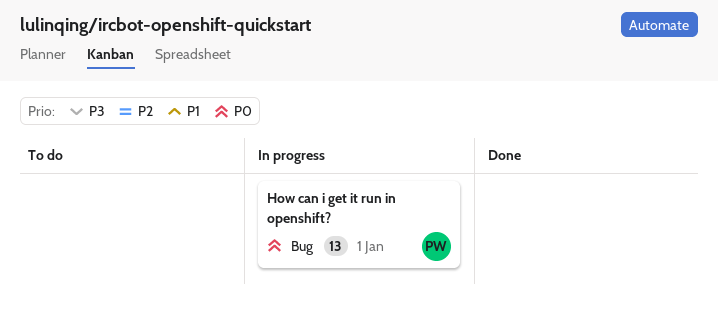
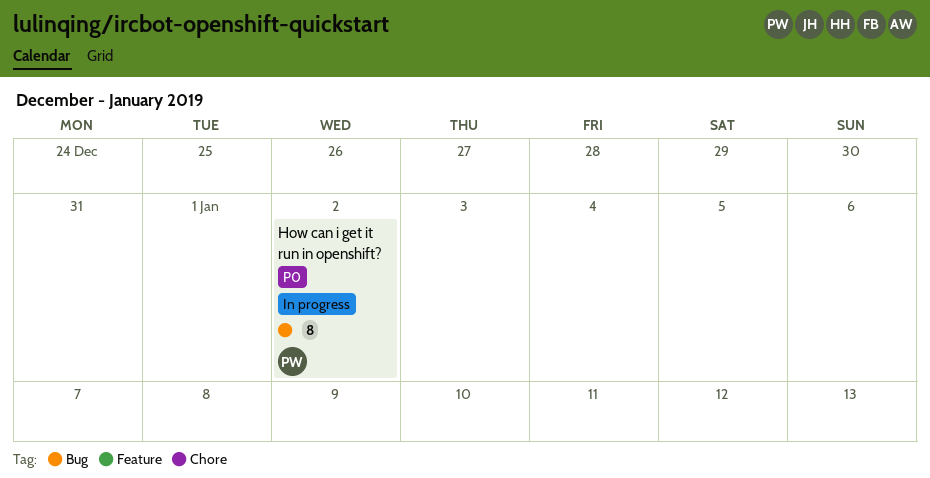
How can i get it run in openshift?, estimate: 13 -> 8
How can i get it run in openshift?, due: Jan 1 -> Jan 2

